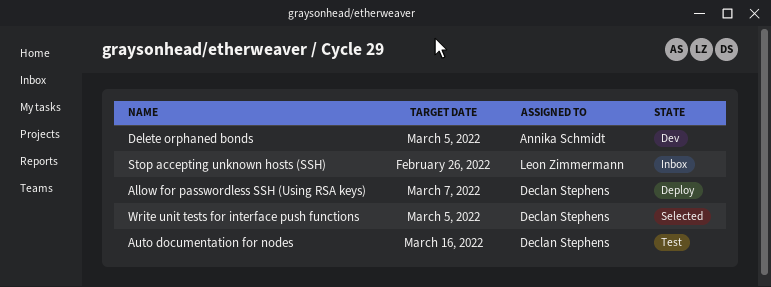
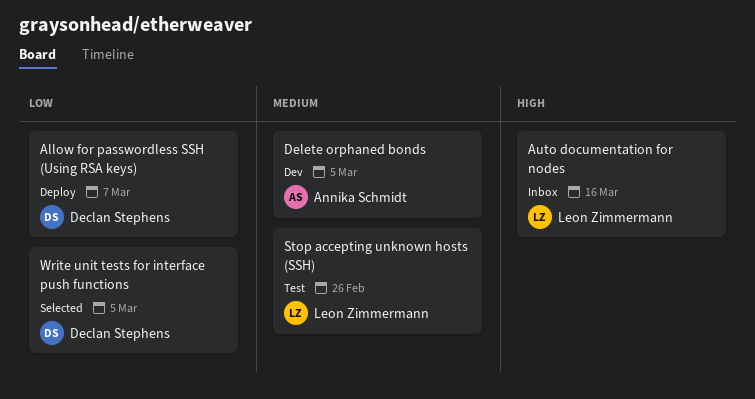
Auto documentation for nodes, status: Test -> Inbox
Auto documentation for nodes, owner: Declan Stephens -> Leon Zimmermann
Stop accepting unknown hosts (SSH), status: Inbox -> Test

